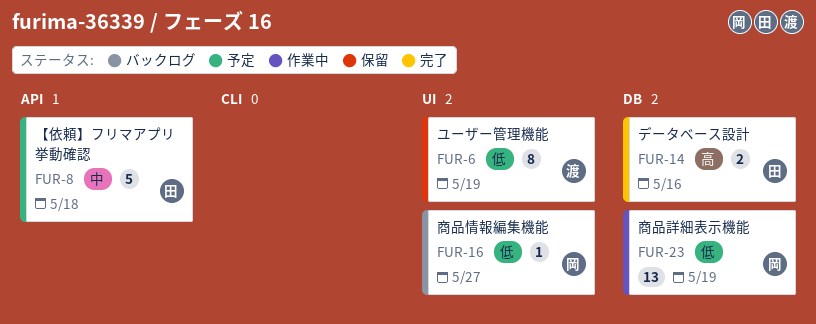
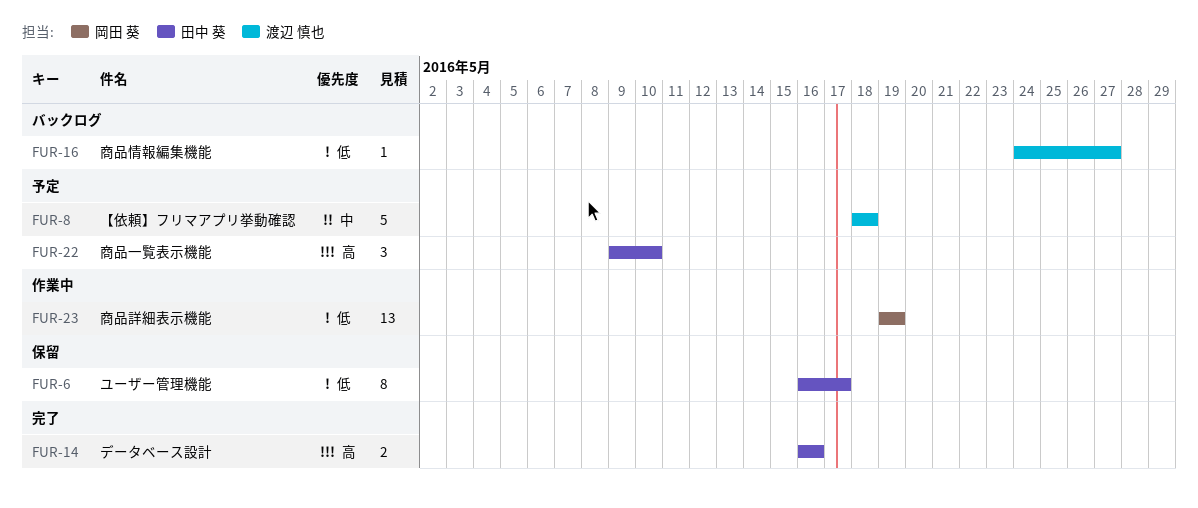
FUR-6, owner: 渡辺 慎也 -> 田中 葵
FUR-6, due: May 19 -> May 17
FUR-8, owner: 田中 葵 -> 渡辺 慎也
FUR-16, owner: 岡田 葵 -> 渡辺 慎也
FUR-22: none -> present

